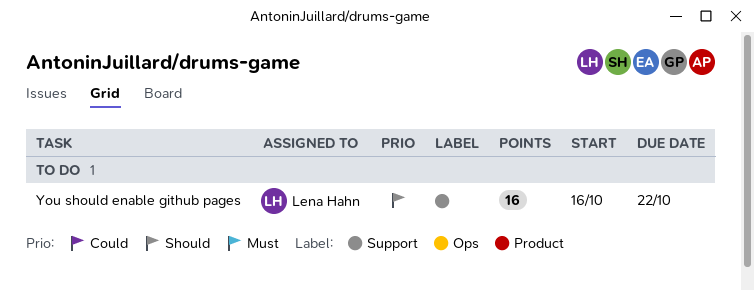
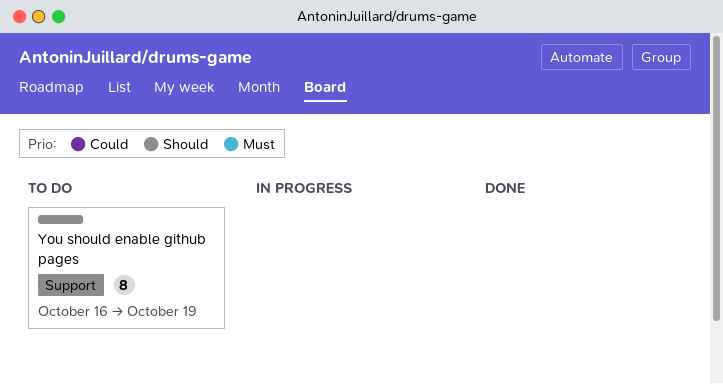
You should enable github pages, estimate: 16 -> 8
You should enable github pages, due: Oct 22 -> Oct 19

